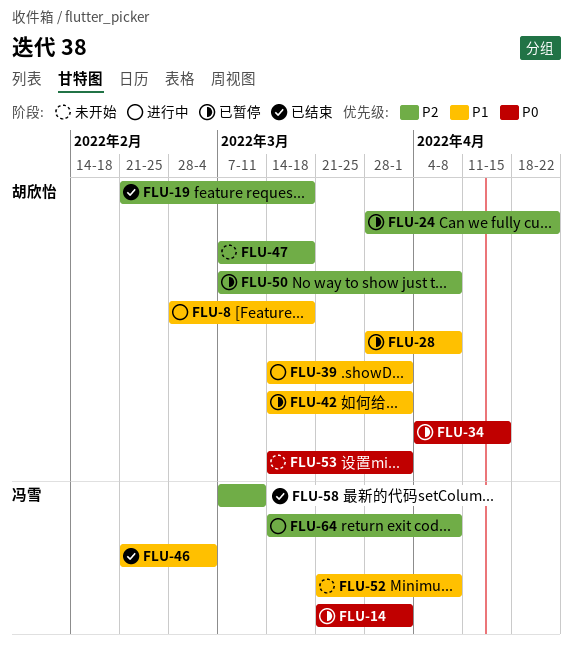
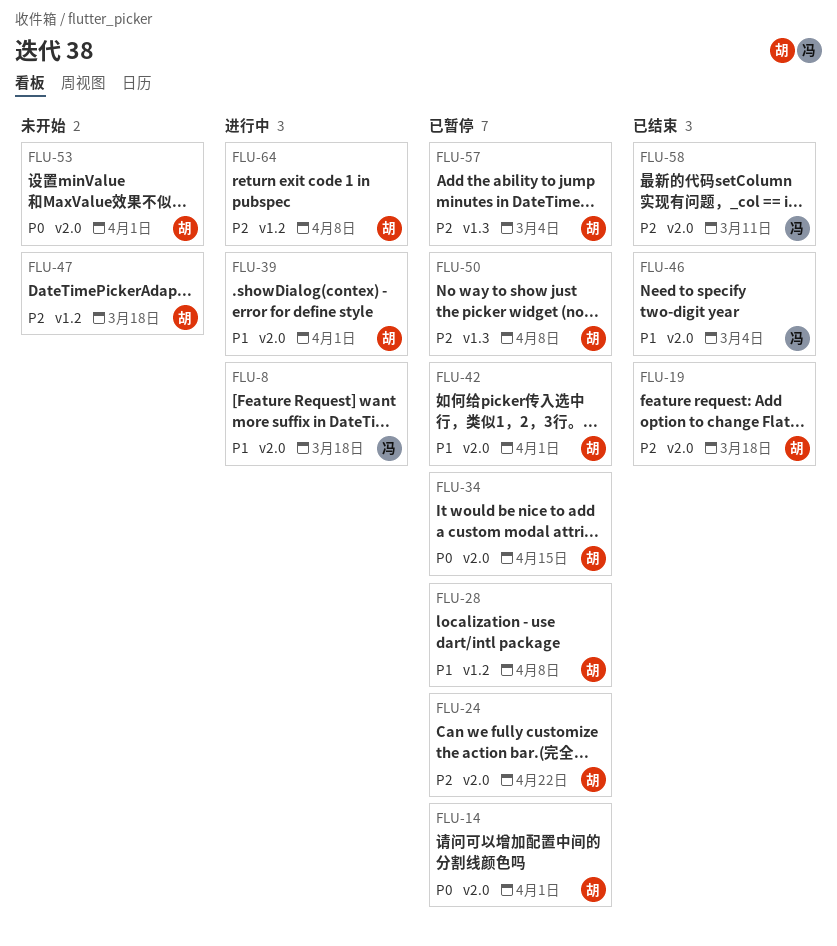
FLU-8, owner: 胡欣怡 -> 冯雪
FLU-14, owner: 冯雪 -> 胡欣怡
FLU-52: present -> none
FLU-57: none -> present
FLU-64, owner: 冯雪 -> 胡欣怡

